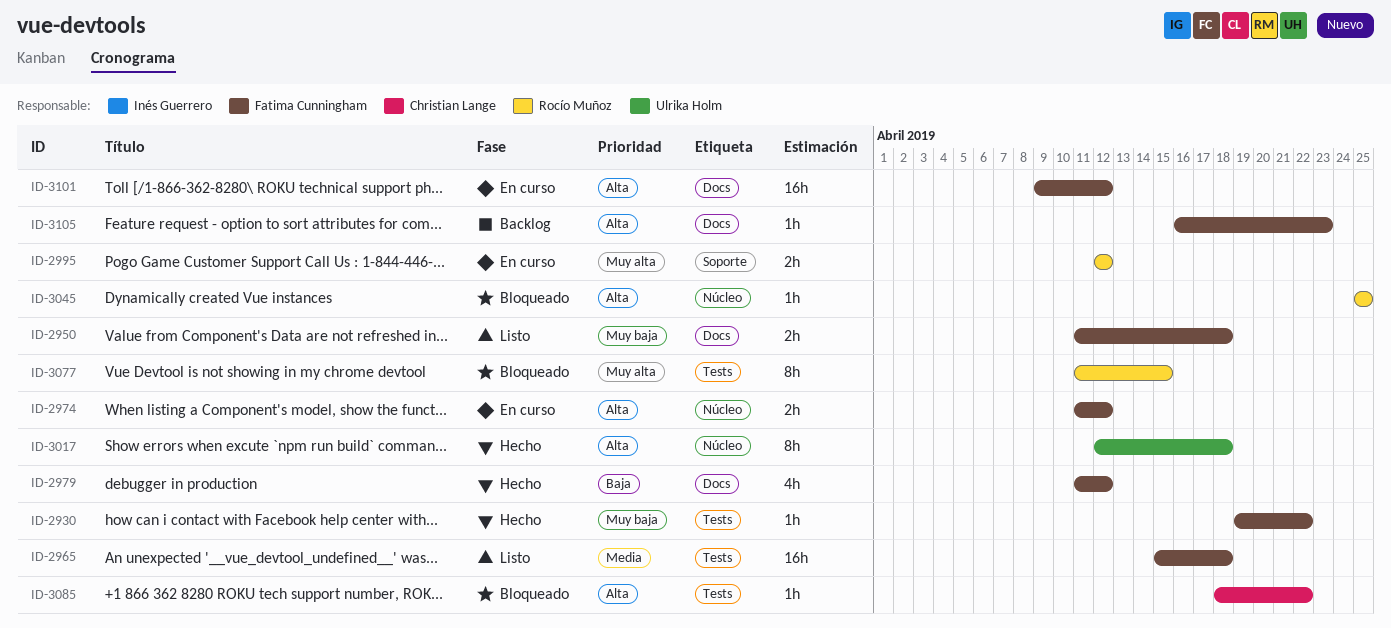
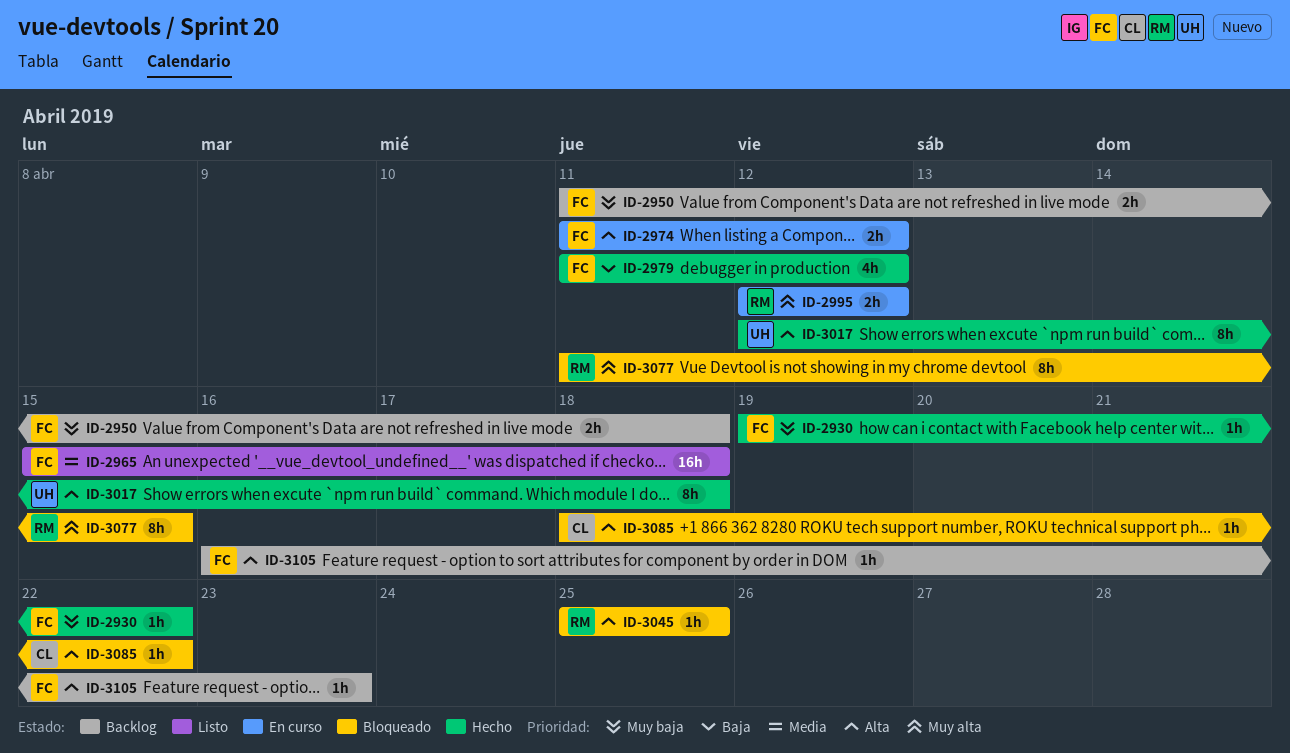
ID-2950, status: Listo -> Backlog
ID-3101: present -> none

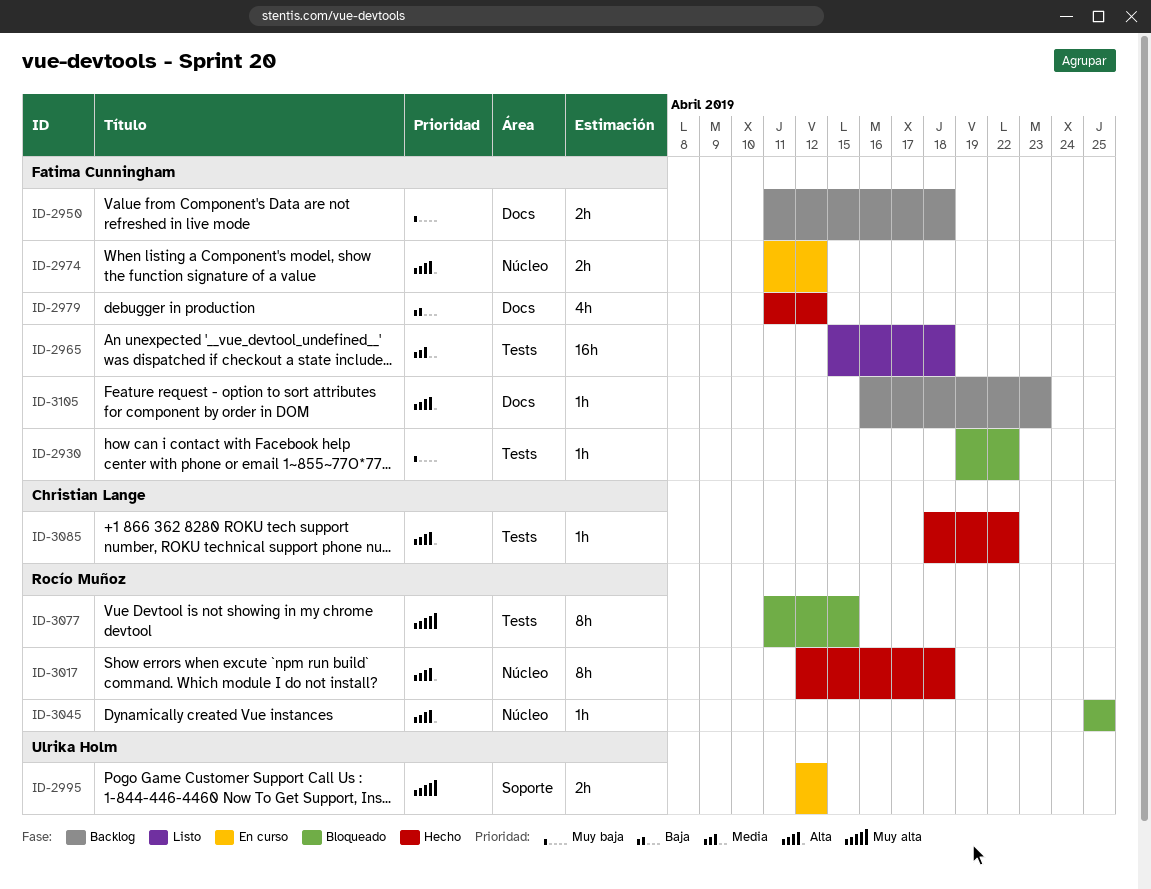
ID-2930, status: Hecho -> Bloqueado
ID-2995, owner: Rocío Muñoz -> Ulrika Holm
ID-3017, owner: Ulrika Holm -> Rocío Muñoz
ID-3085, status: Bloqueado -> Hecho

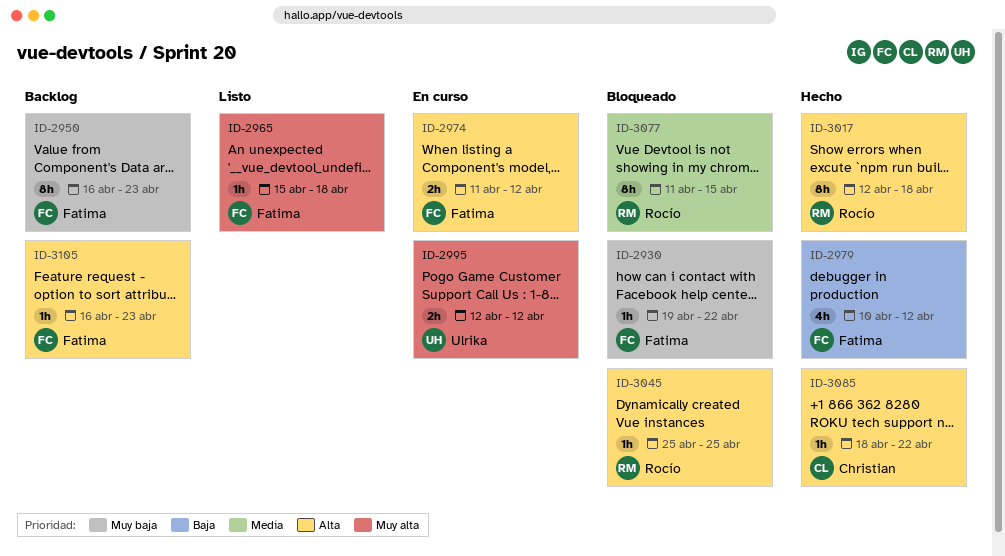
ID-2950, estimate: 2h -> 8h
ID-2950, start: Apr 11 -> Apr 16
ID-2950, due: Apr 18 -> Apr 23
ID-2965, priority: Media -> Muy alta
ID-2965, estimate: 16h -> 1h
ID-2979, start: Apr 11 -> Apr 10
ID-3077, priority: Muy alta -> Media

